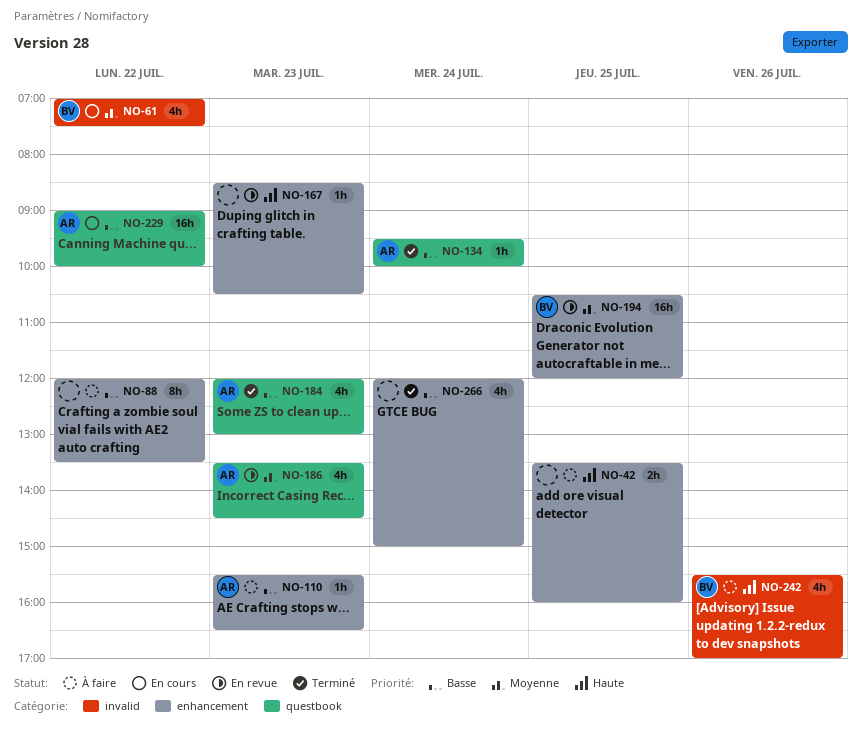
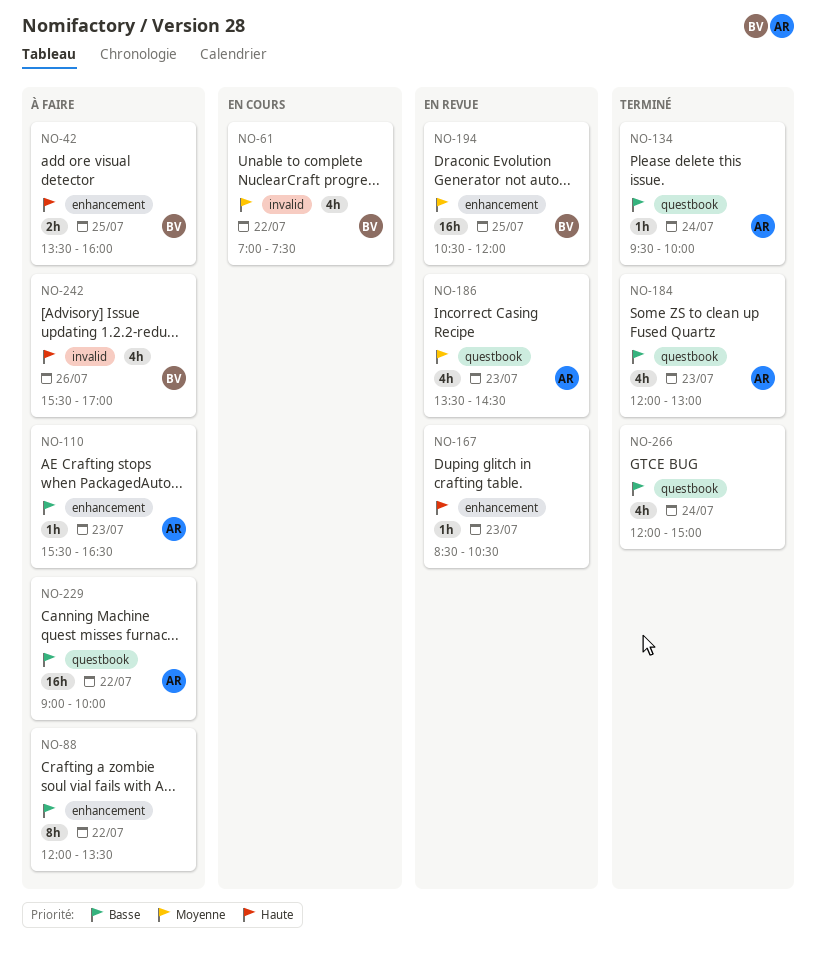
NO-42, owner: none -> BV
NO-229, status: En cours -> À faire
NO-266, label: enhancement -> questbook

